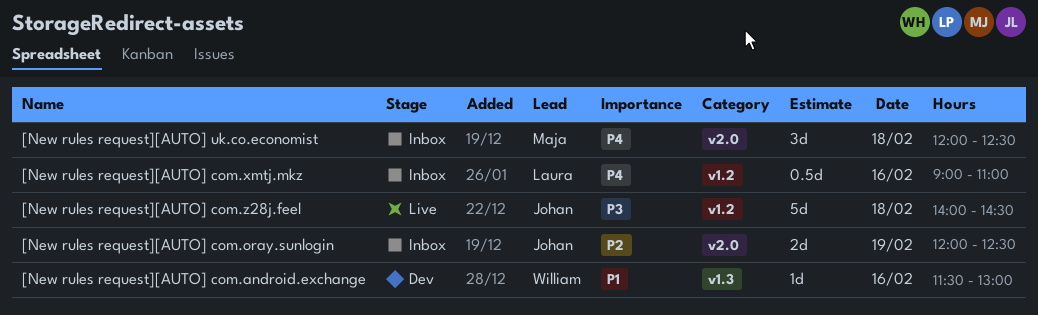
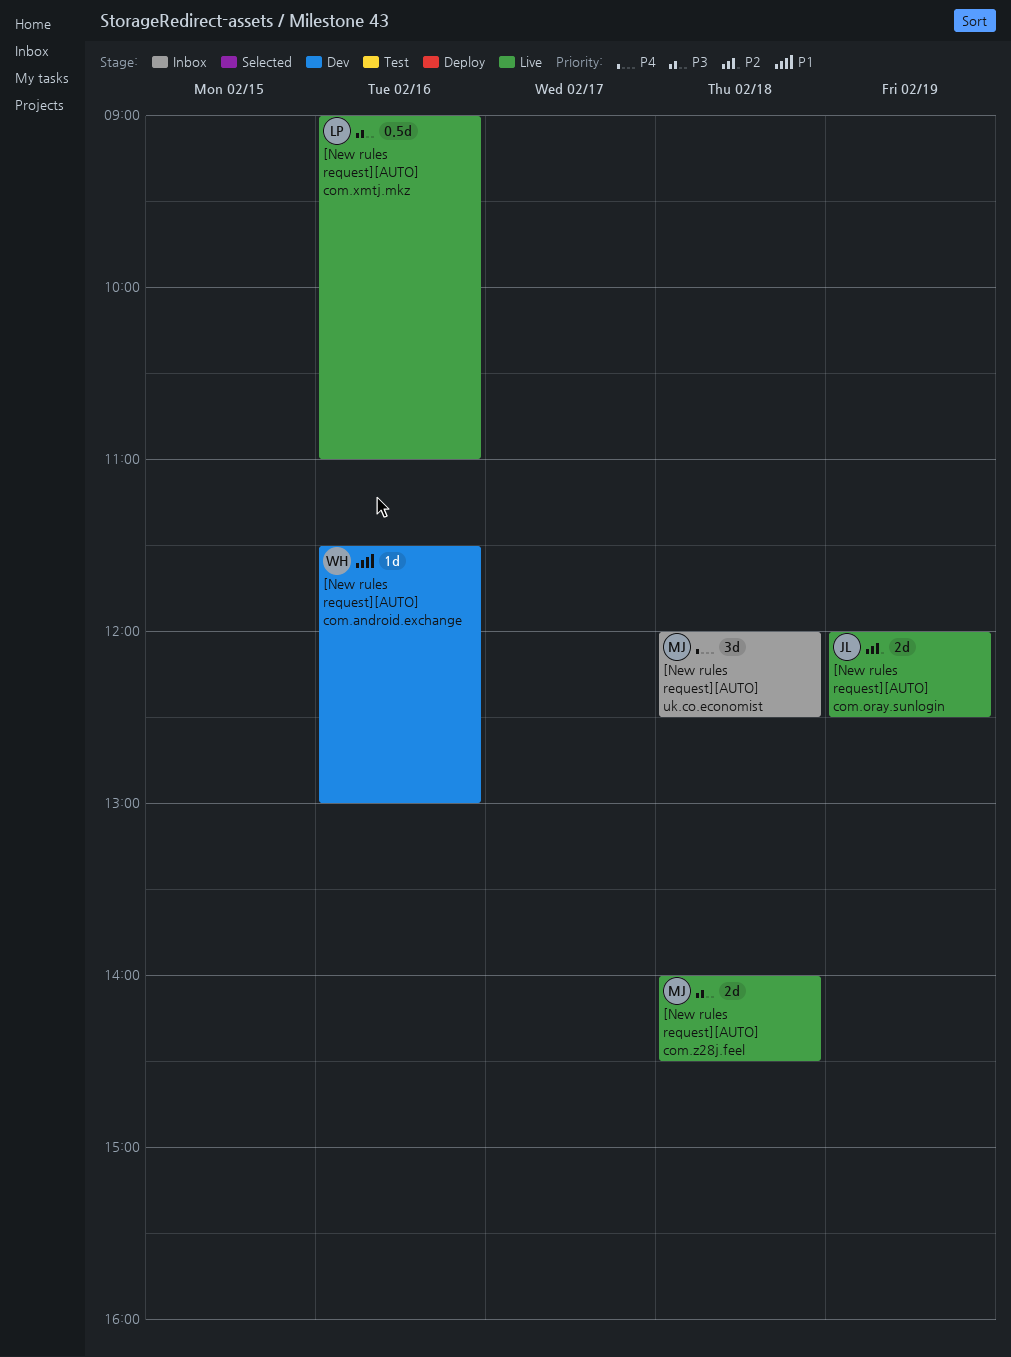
[New rules request][AUTO] com.oray.sunlogin, status: Inbox -> Live
[New rules request][AUTO] com.xmtj.mkz, status: Inbox -> Live
[New rules request][AUTO] com.xmtj.mkz, priority: P4 -> P3
[New rules request][AUTO] com.z28j.feel, owner: Johan -> Maja
[New rules request][AUTO] com.z28j.feel, estimate: 5d -> 2d

